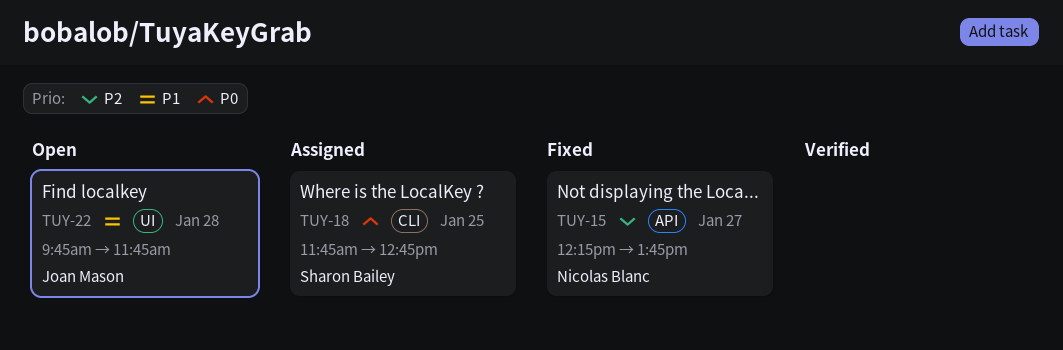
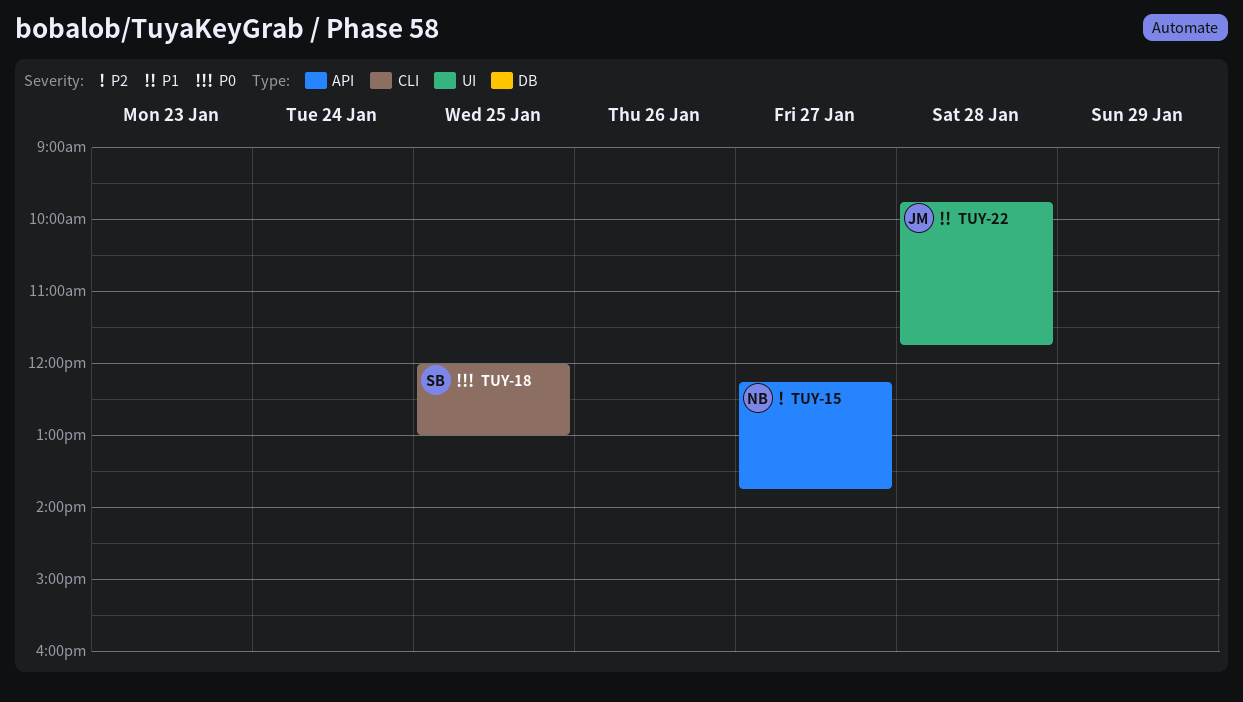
TUY-18, begins: 11:45 -> 12:00
TUY-18, ends: 12:45 -> 13:00

